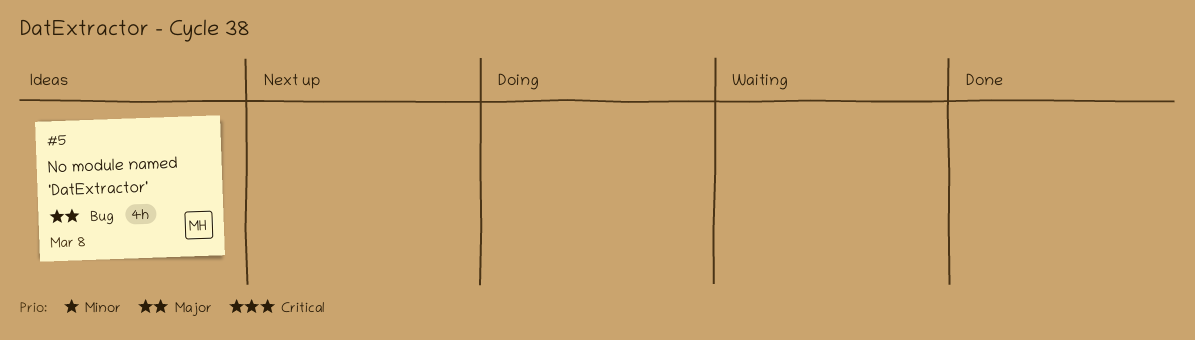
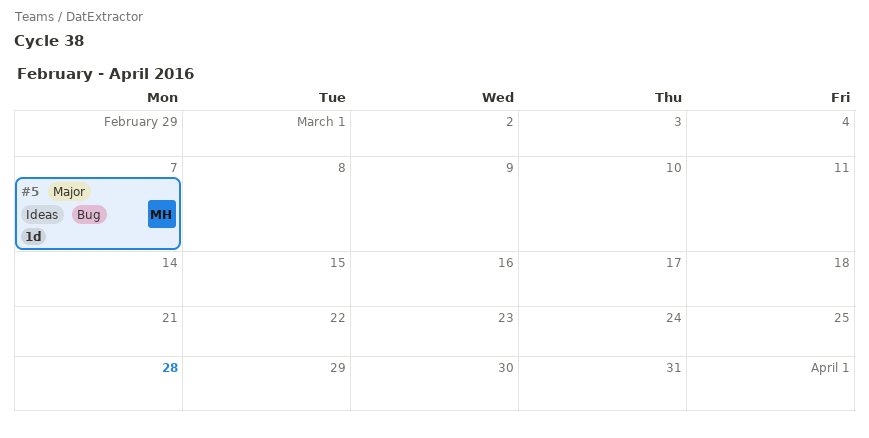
#5, estimate: 4h -> 1d
#5, due: Mar 8 -> Mar 7

